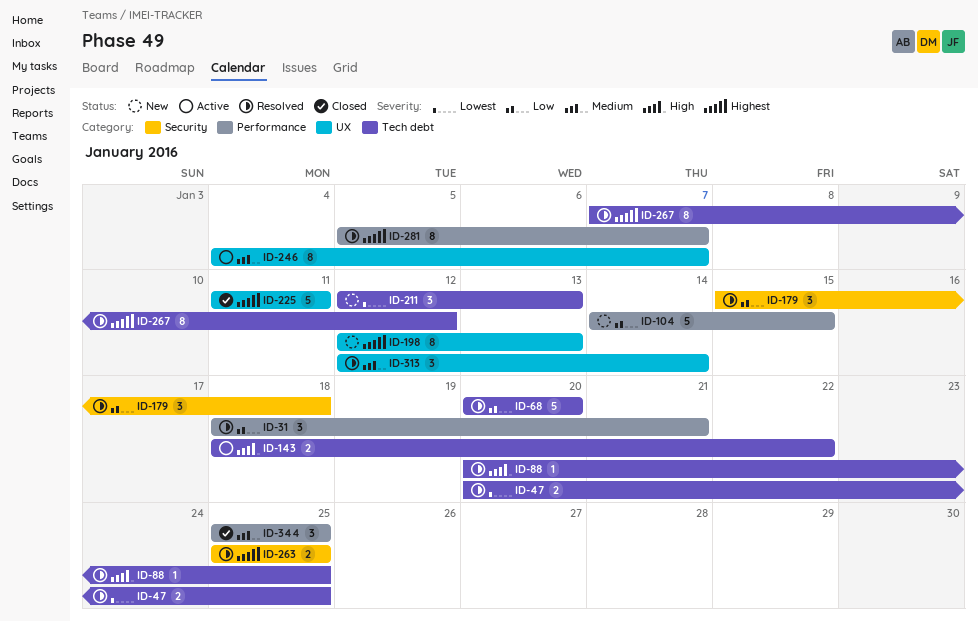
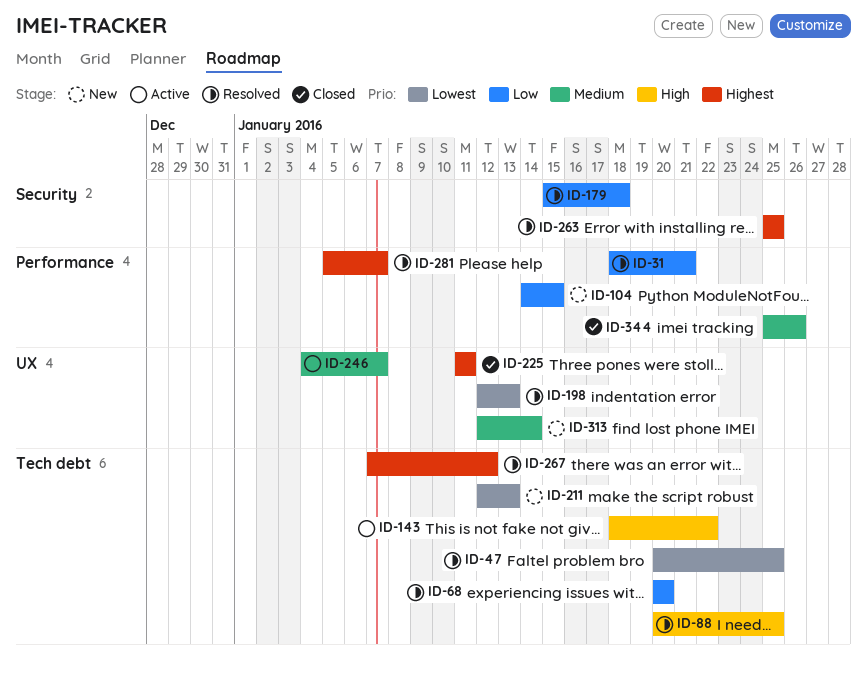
ID-198, status: New -> Resolved
ID-198, priority: Highest -> Lowest
ID-313, status: Resolved -> New
ID-344, due: Jan 25 -> Jan 26

